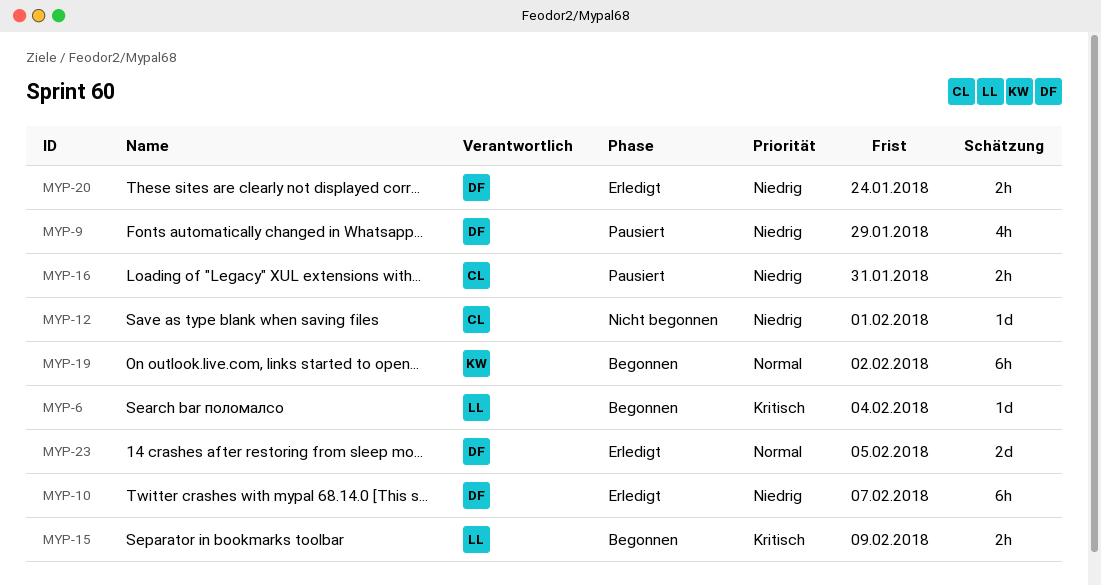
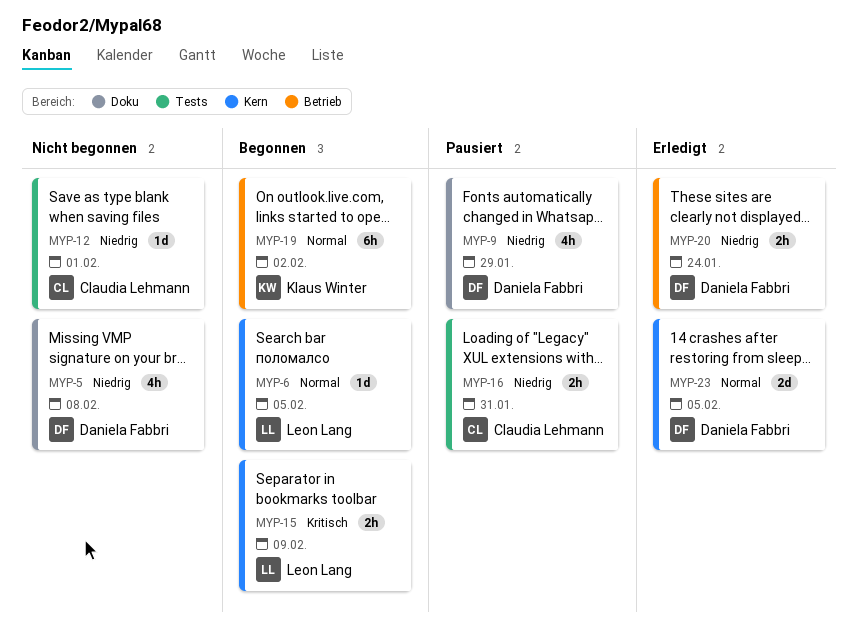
MYP-5: none -> present
MYP-6, priority: Kritisch -> Normal
MYP-6, due: Feb 4 -> Feb 5
MYP-10: present -> none

